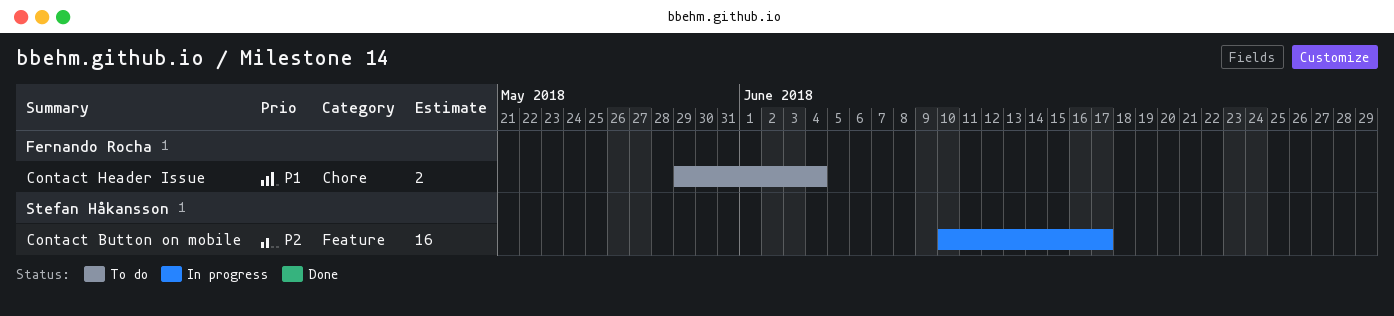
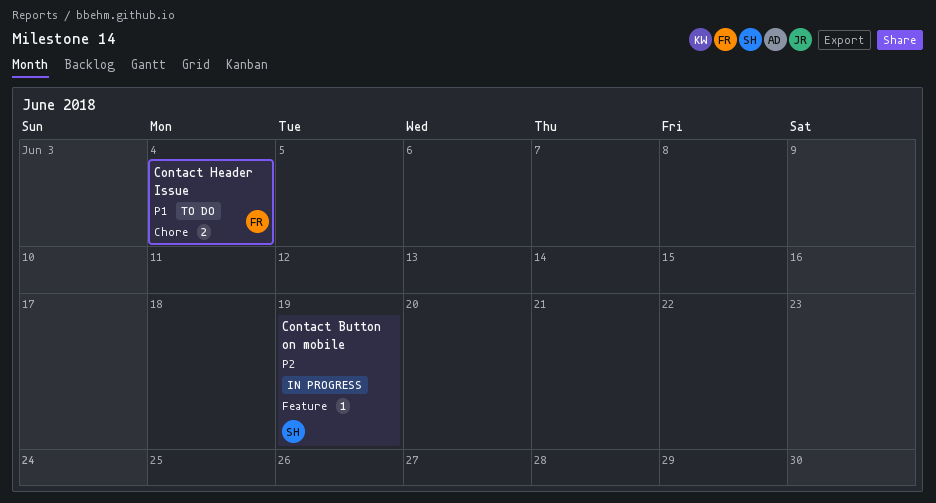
Contact Button on mobile, estimate: 16 -> 1
Contact Button on mobile, due: Jun 17 -> Jun 19

